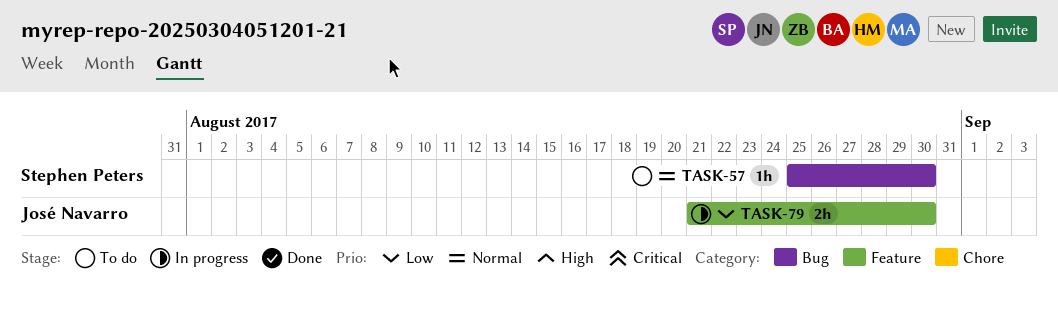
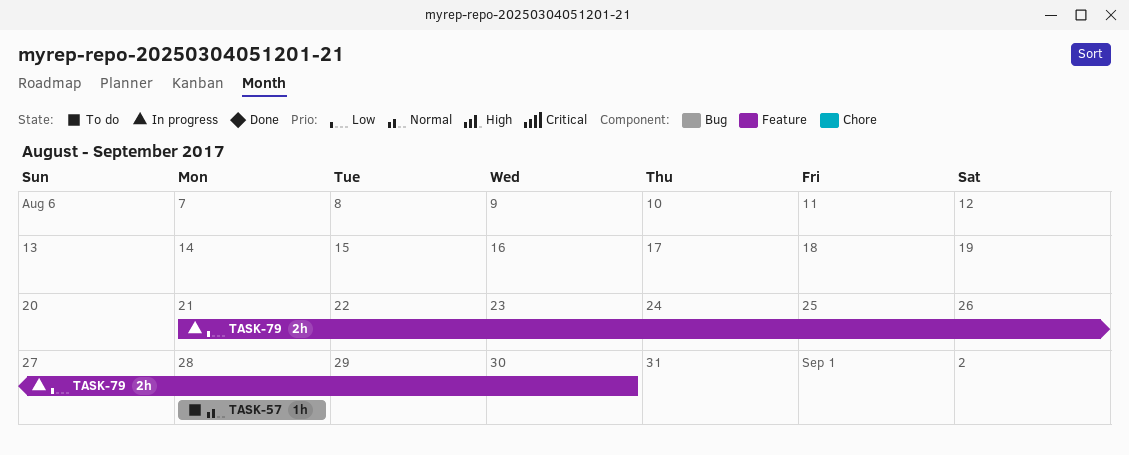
TASK-57, start: Aug 25 -> Aug 28
TASK-57, due: Aug 30 -> Aug 28

